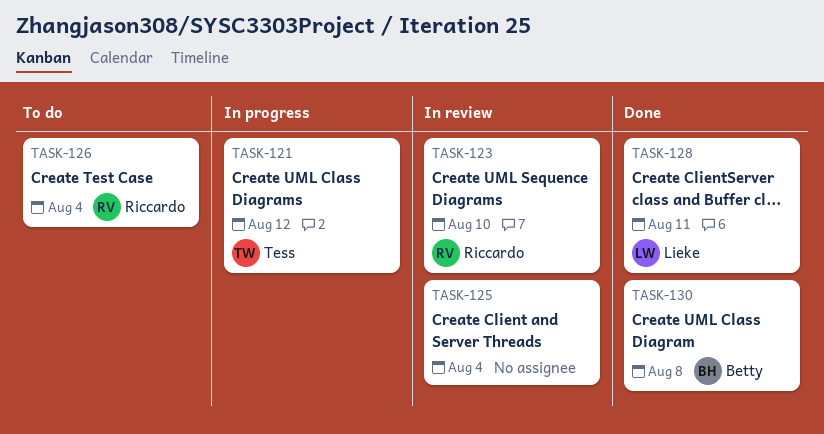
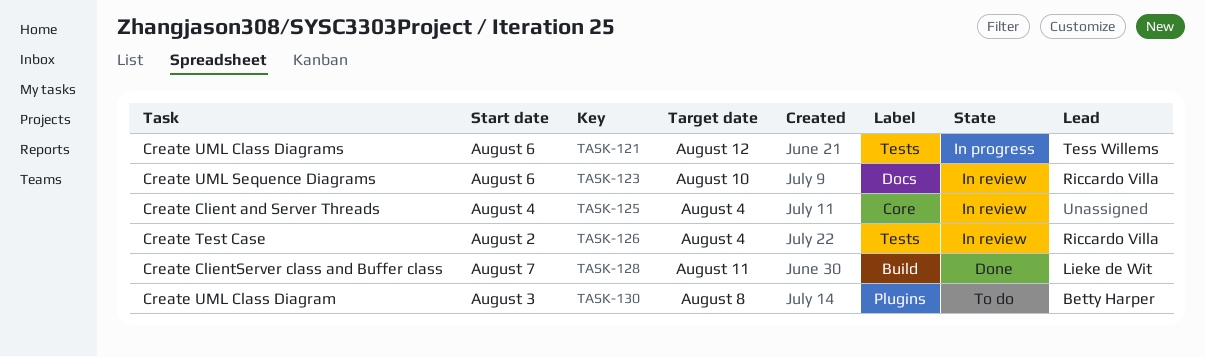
TASK-126, status: To do -> In review
TASK-130, status: Done -> To do

